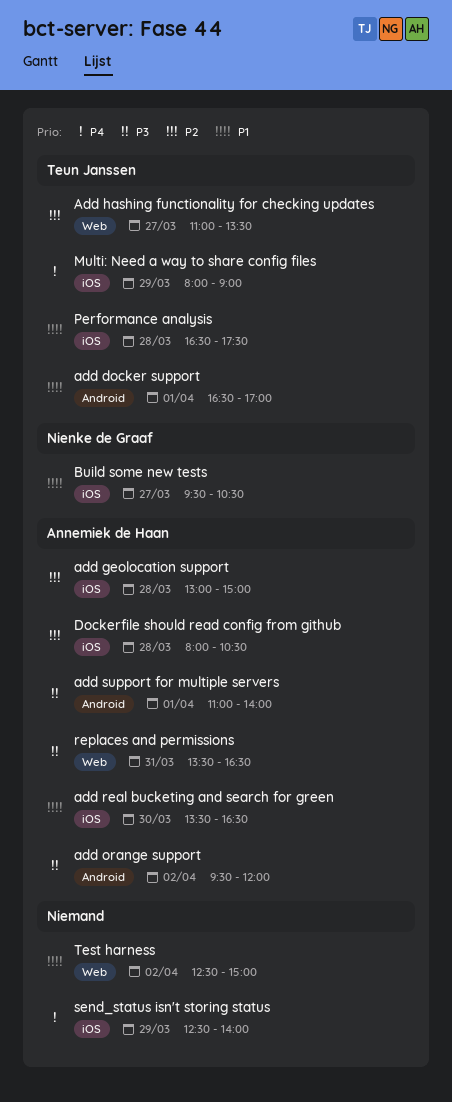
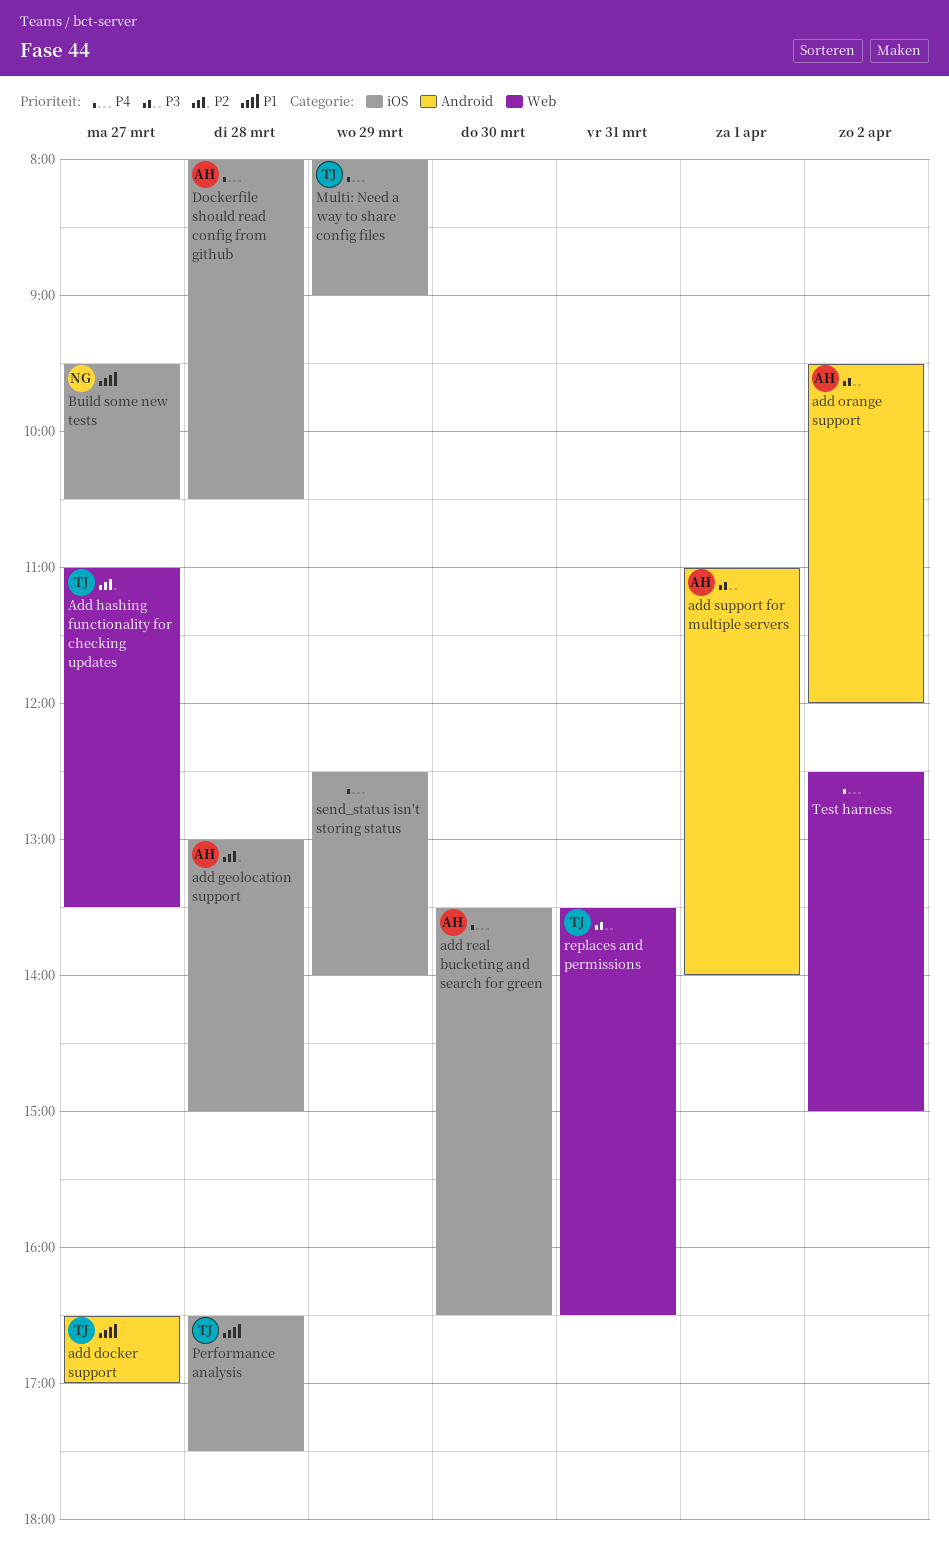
add docker support, day: Apr 1 -> Mar 27
add real bucketing and search for green, priority: P1 -> P4
Dockerfile should read config from github, priority: P2 -> P4
replaces and permissions, owner: Annemiek de Haan -> Teun Janssen
Test harness, priority: P1 -> P4

